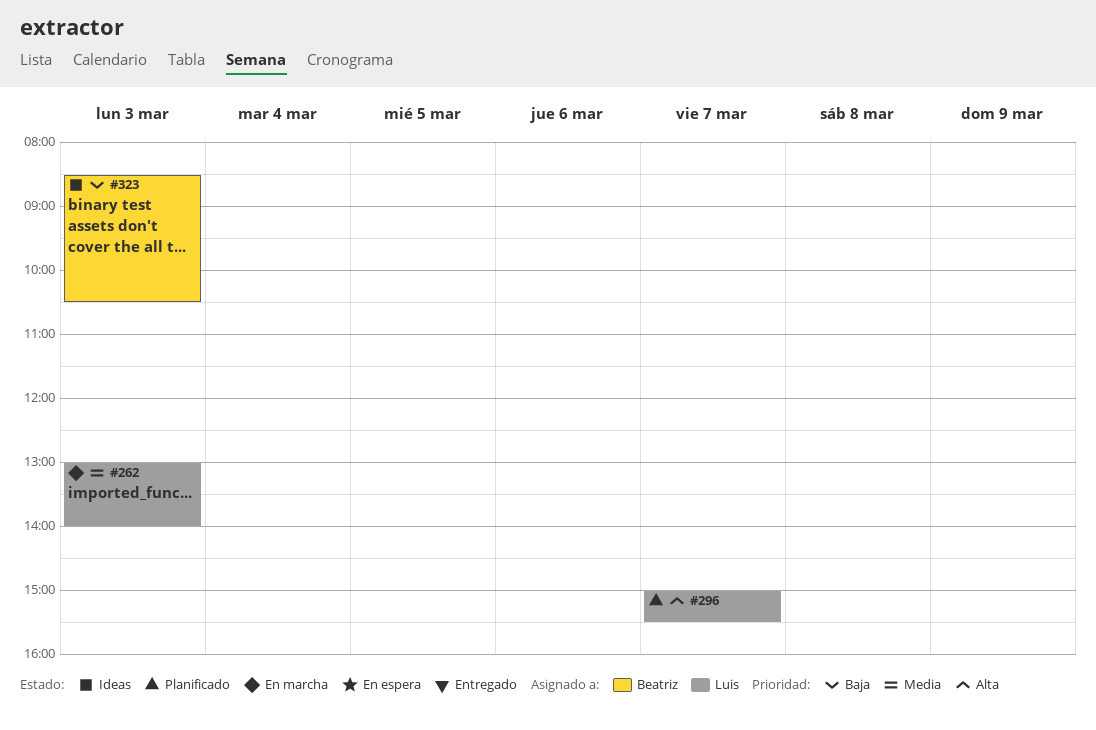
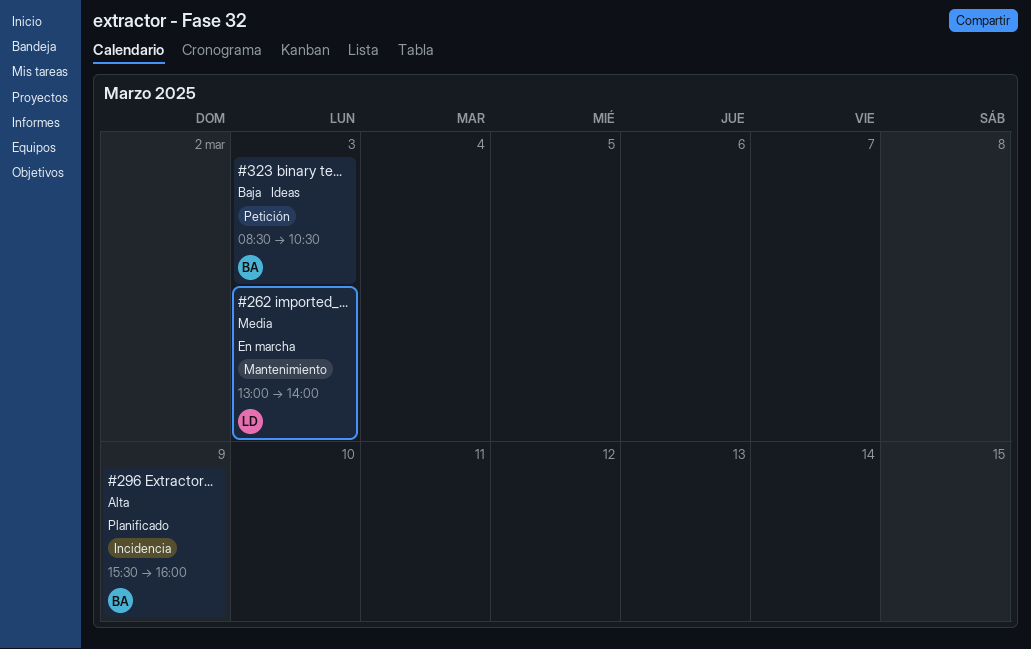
#296, owner: Luis -> Beatriz
#296, day: Mar 7 -> Mar 9
#296, begins: 15:00 -> 15:30
#296, ends: 15:30 -> 16:00

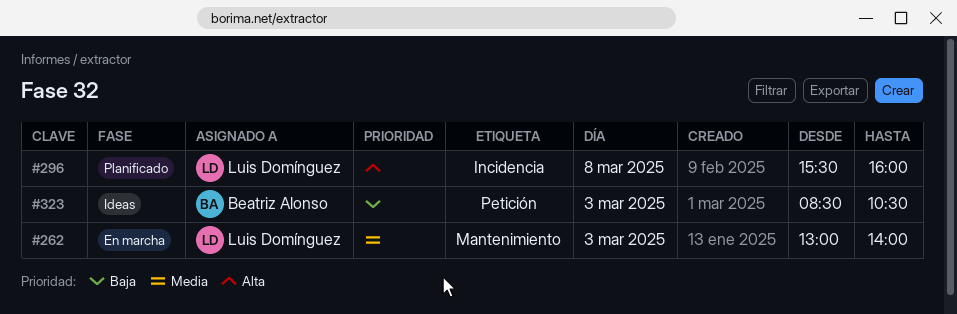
#296, owner: Beatriz Alonso -> Luis Domínguez
#296, day: Mar 9 -> Mar 8

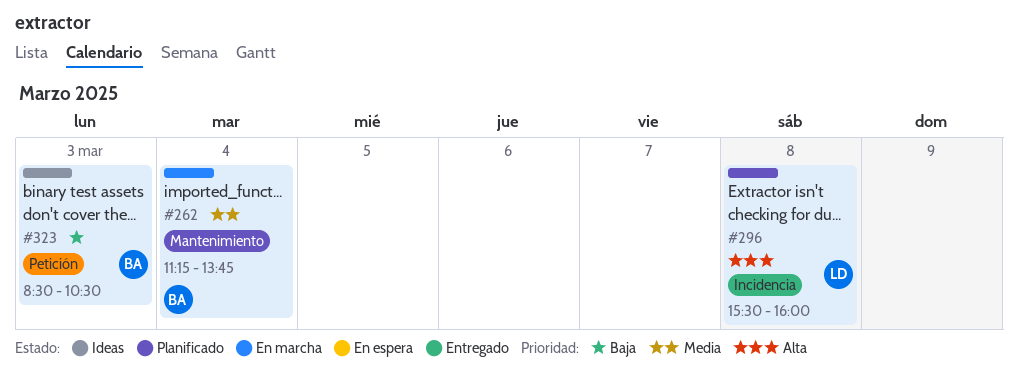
#262, owner: Luis Domínguez -> Beatriz Alonso
#262, day: Mar 3 -> Mar 4
#262, begins: 13:00 -> 11:15
#262, ends: 14:00 -> 13:45

